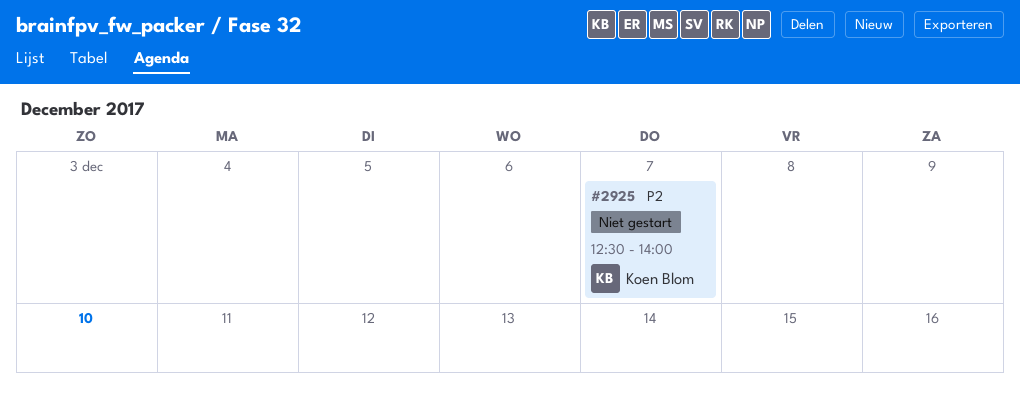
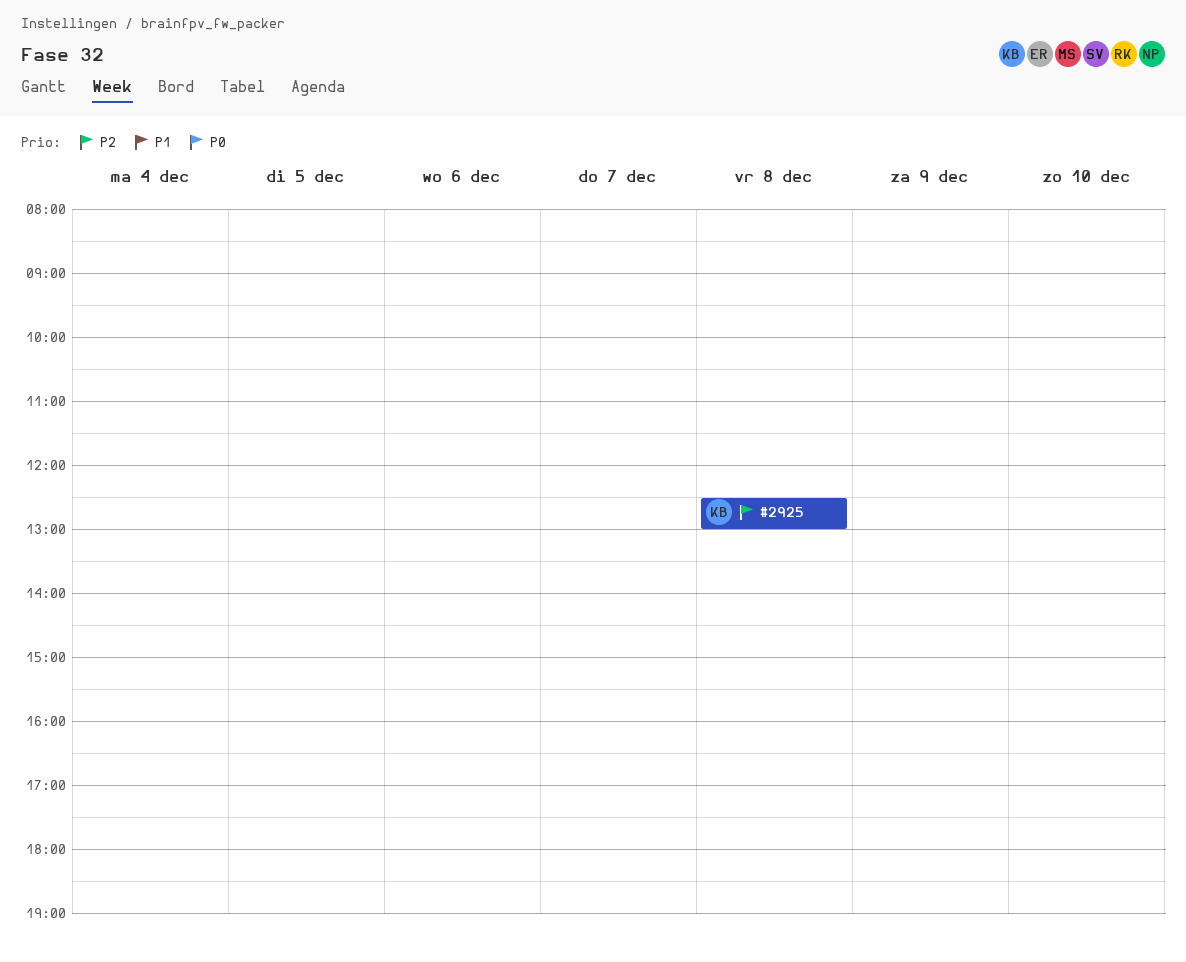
#2925, day: Dec 7 -> Dec 8
#2925, ends: 14:00 -> 13:00

